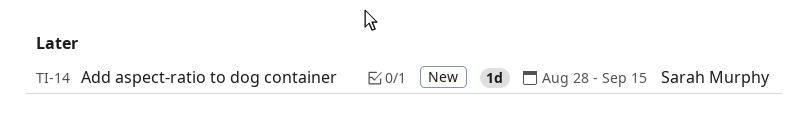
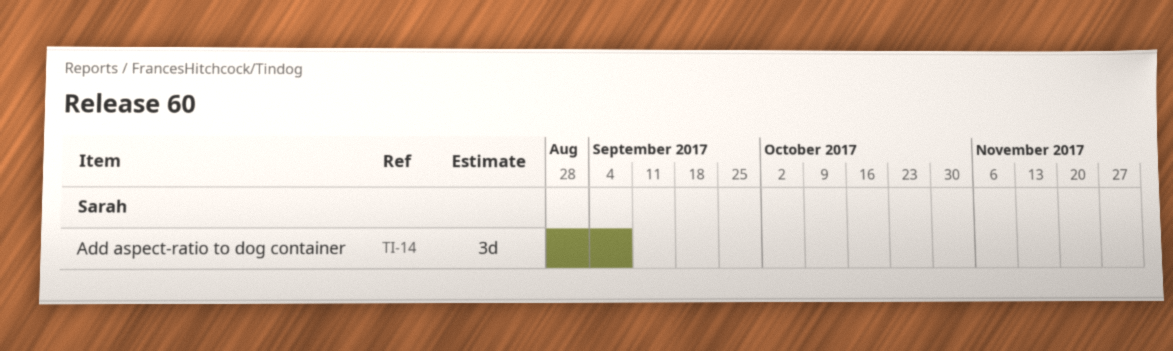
TI-14, estimate: 1d -> 3d
TI-14, due: Sep 15 -> Sep 8

